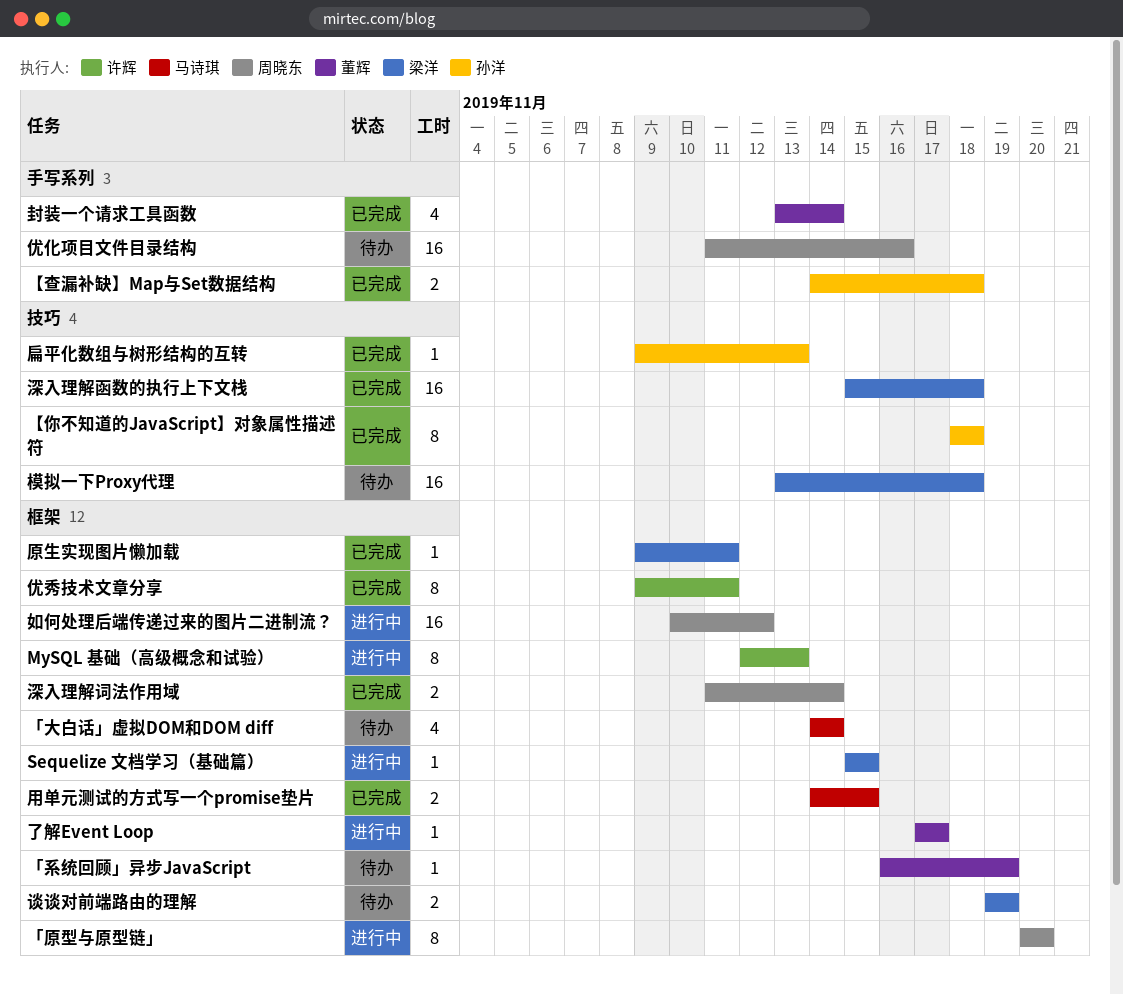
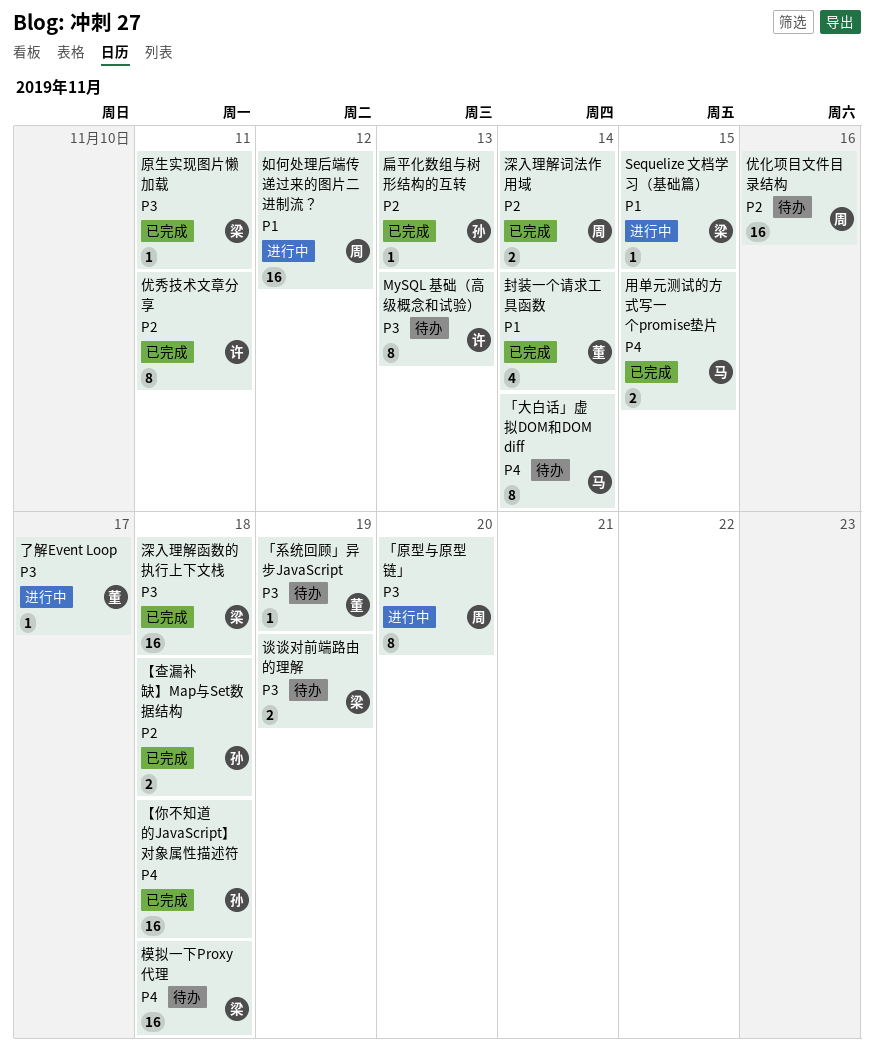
MySQL 基础（高级概念和试验）, status: 进行中 -> 待办
「大白话」虚拟DOM和DOM diff, estimate: 4 -> 8
【你不知道的JavaScript】对象属性描述符, estimate: 8 -> 16

